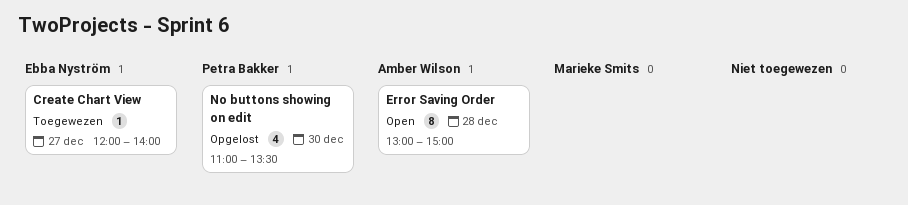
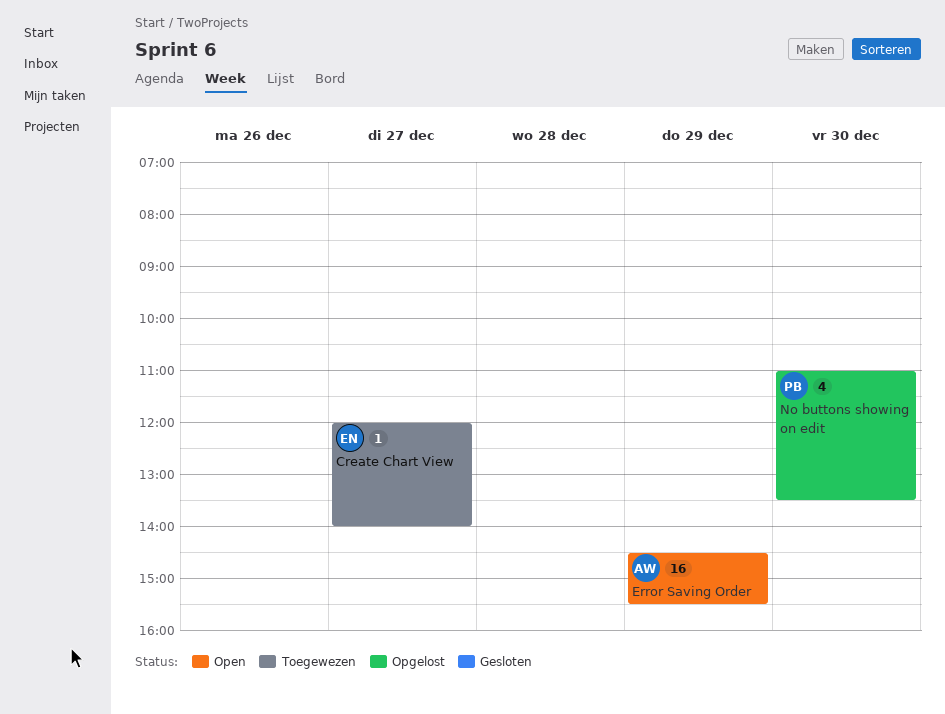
Error Saving Order, estimate: 8 -> 16
Error Saving Order, day: Dec 28 -> Dec 29
Error Saving Order, begins: 13:00 -> 14:30
Error Saving Order, ends: 15:00 -> 15:30

